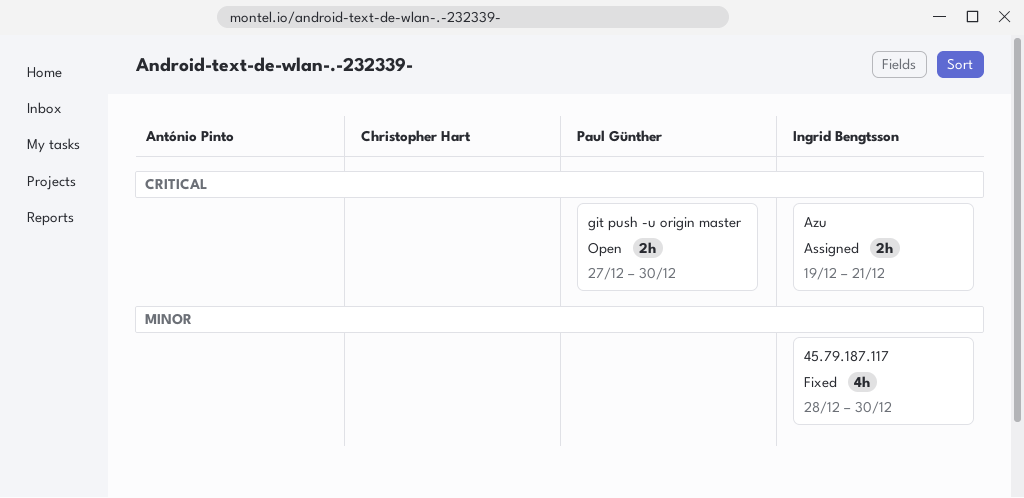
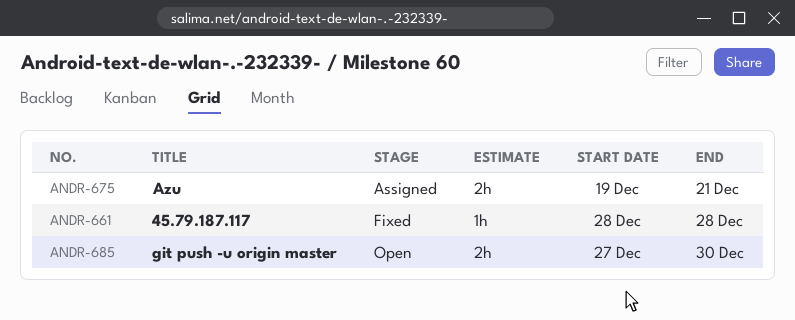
45.79.187.117, estimate: 4h -> 1h
45.79.187.117, due: Dec 30 -> Dec 28

